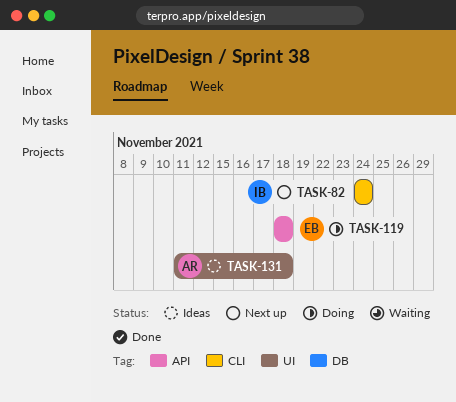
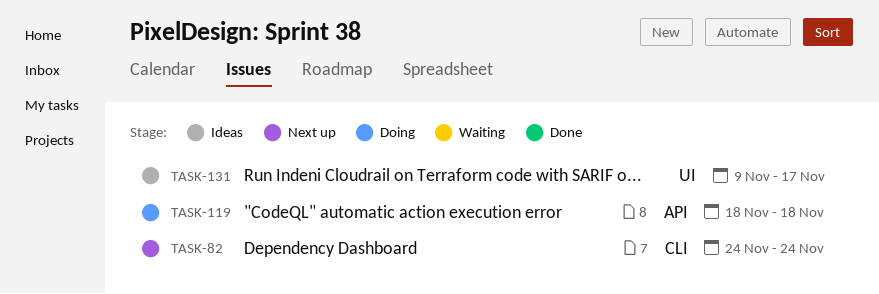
TASK-131, start: Nov 11 -> Nov 9
TASK-131, due: Nov 18 -> Nov 17

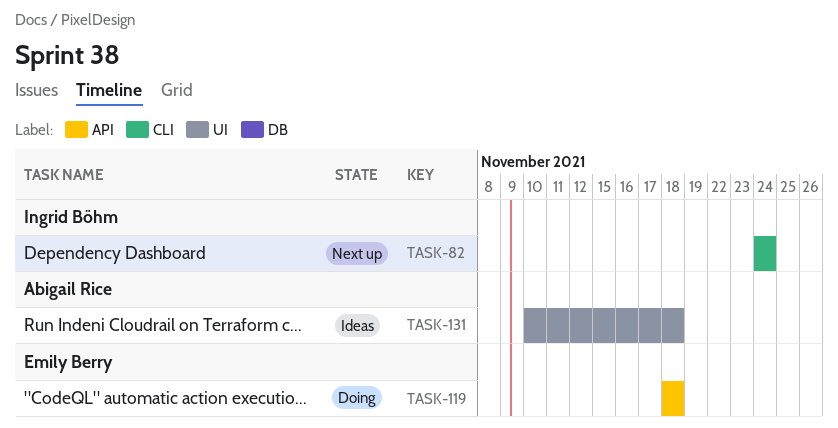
TASK-131, start: Nov 9 -> Nov 10
TASK-131, due: Nov 17 -> Nov 18

